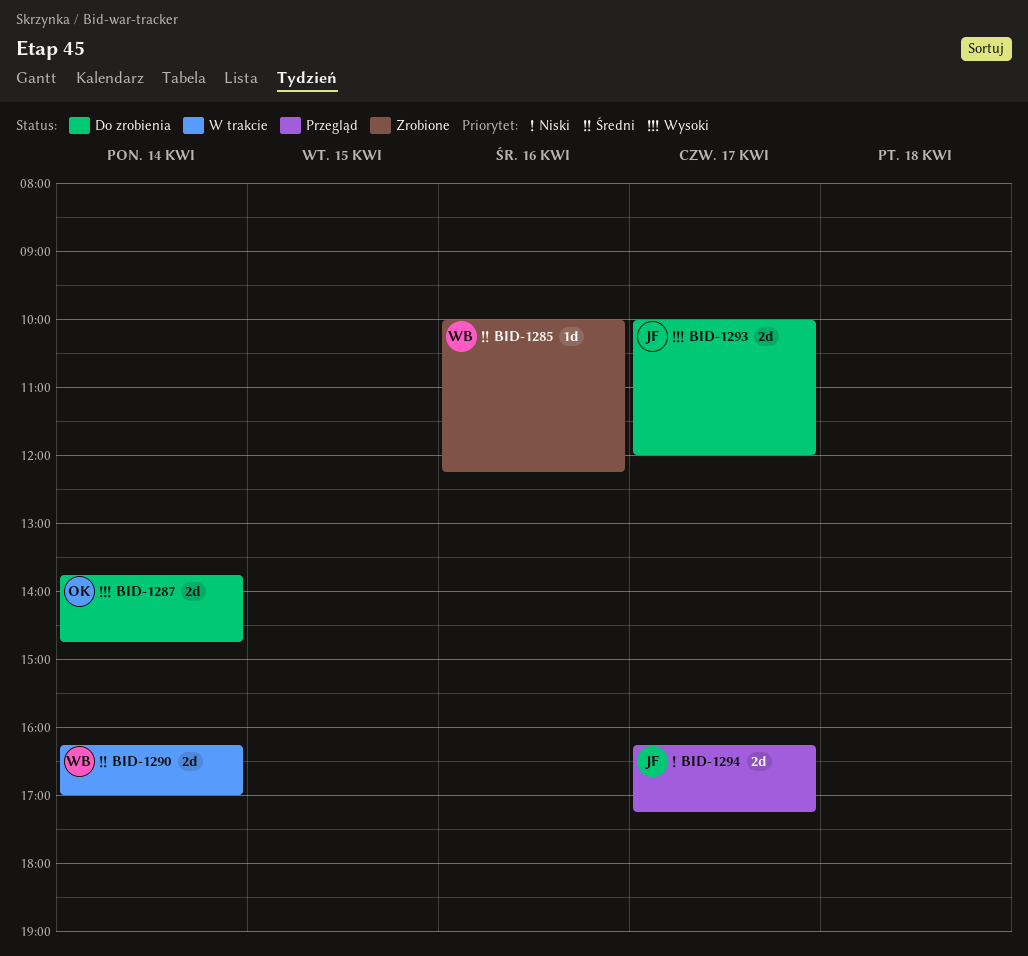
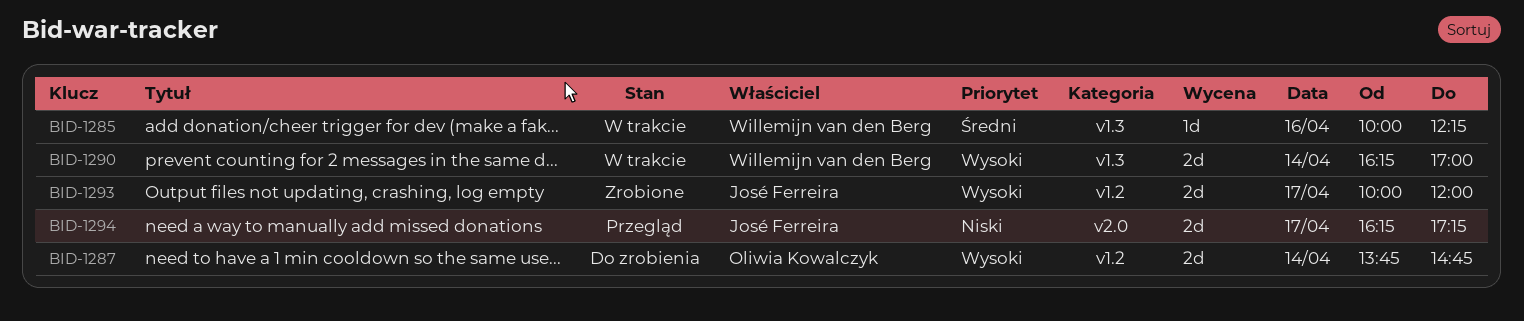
BID-1285, status: Zrobione -> W trakcie
BID-1290, priority: Średni -> Wysoki
BID-1293, status: Do zrobienia -> Zrobione

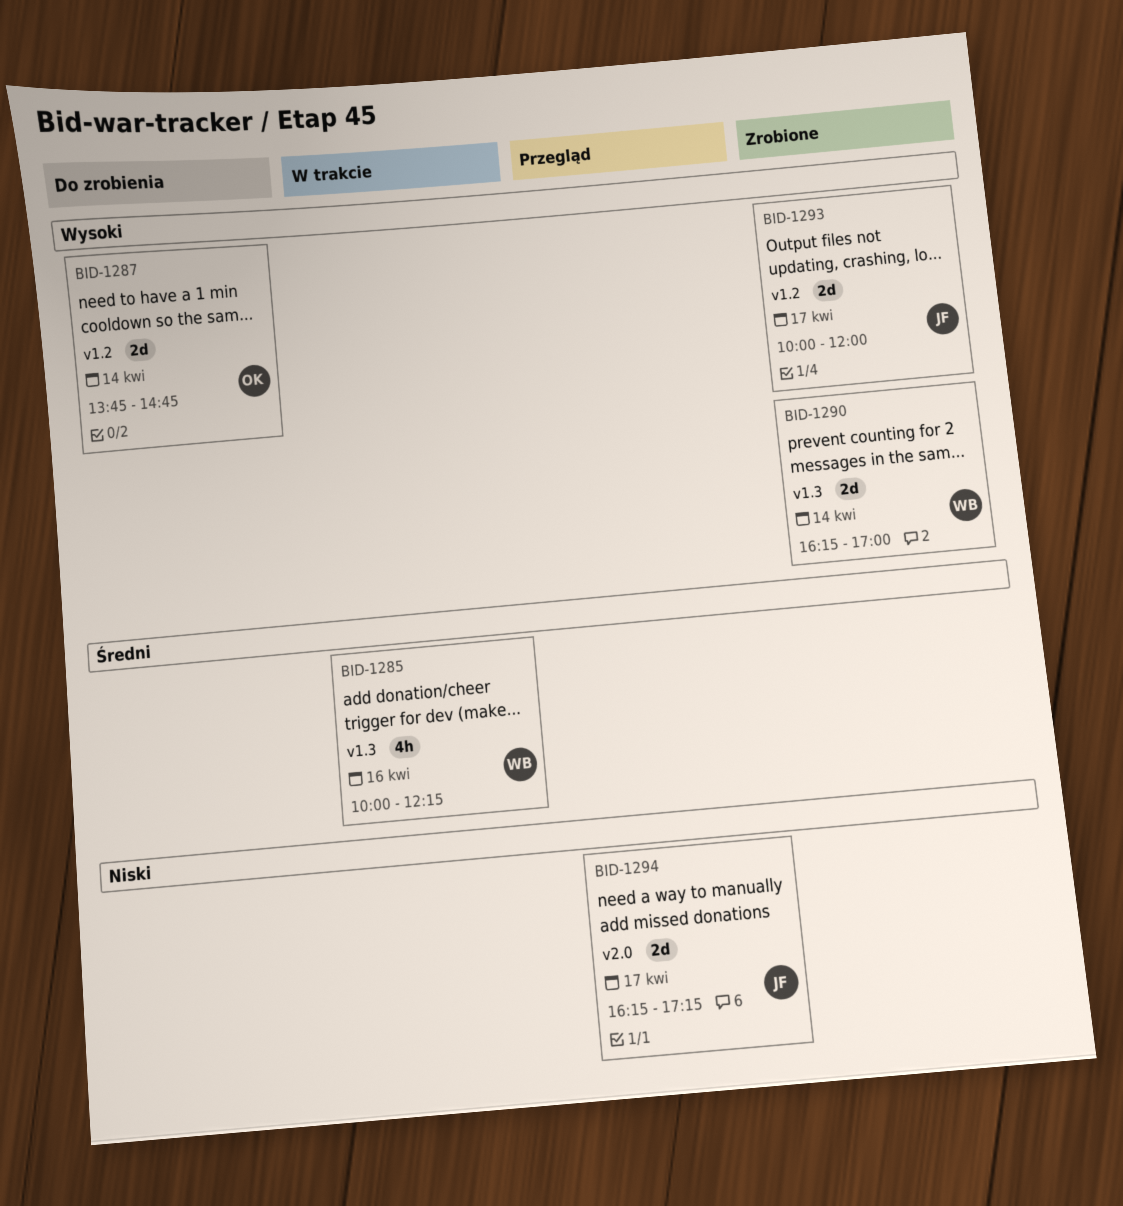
BID-1285, estimate: 1d -> 4h
BID-1290, status: W trakcie -> Zrobione

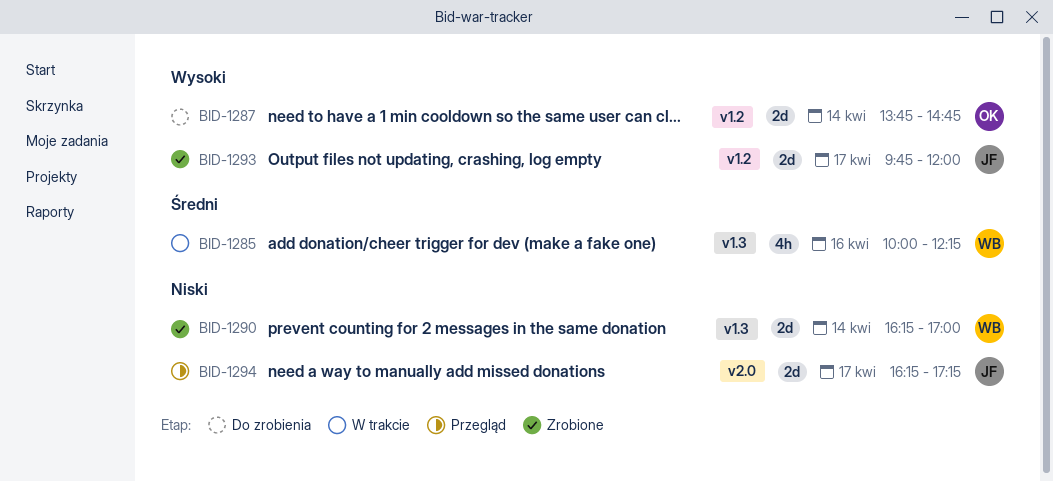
BID-1290, priority: Wysoki -> Niski
BID-1293, begins: 10:00 -> 09:45

